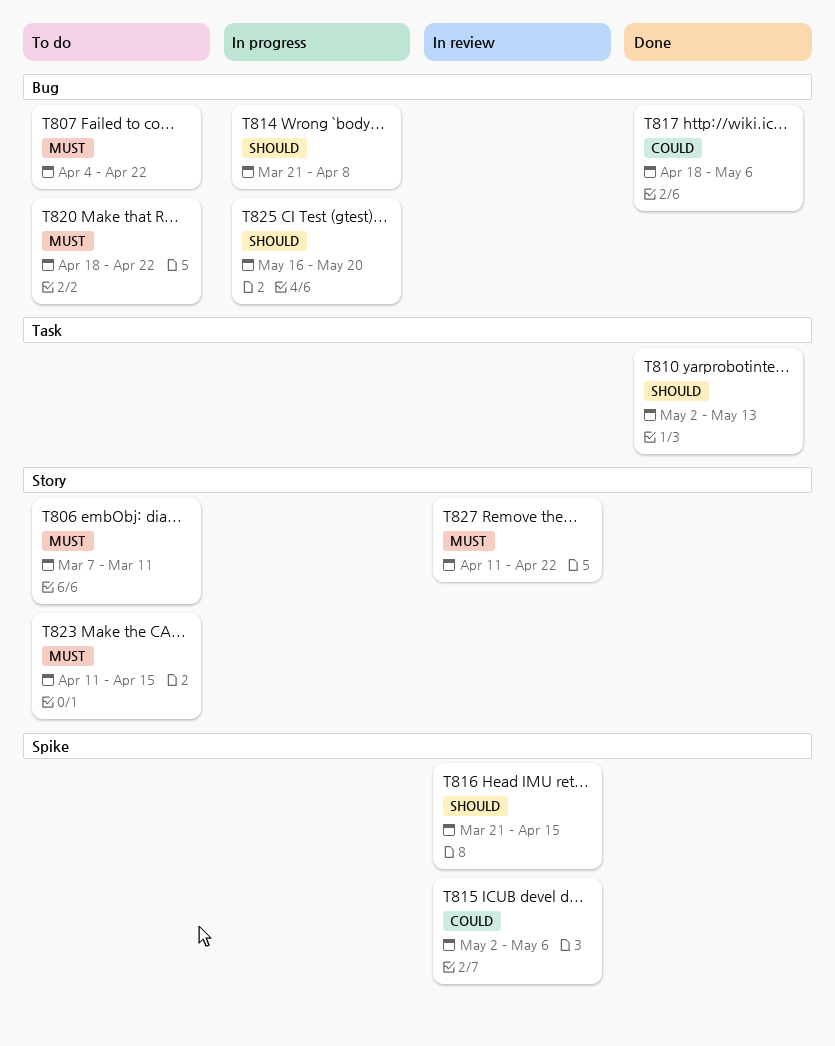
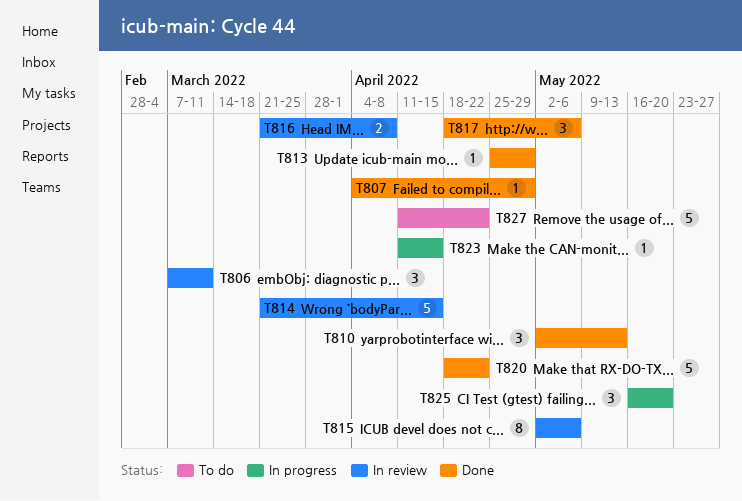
T806, status: To do -> In review
T807, status: To do -> Done
T807, due: Apr 22 -> Apr 29
T813: none -> present
T814, status: In progress -> In review
T814, due: Apr 8 -> Apr 15
T816, due: Apr 15 -> Apr 8
T820, status: To do -> Done
T823, status: To do -> In progress
T827, status: In review -> To do

